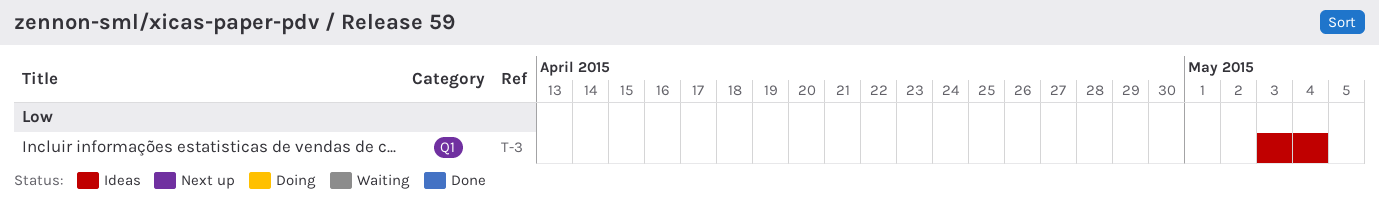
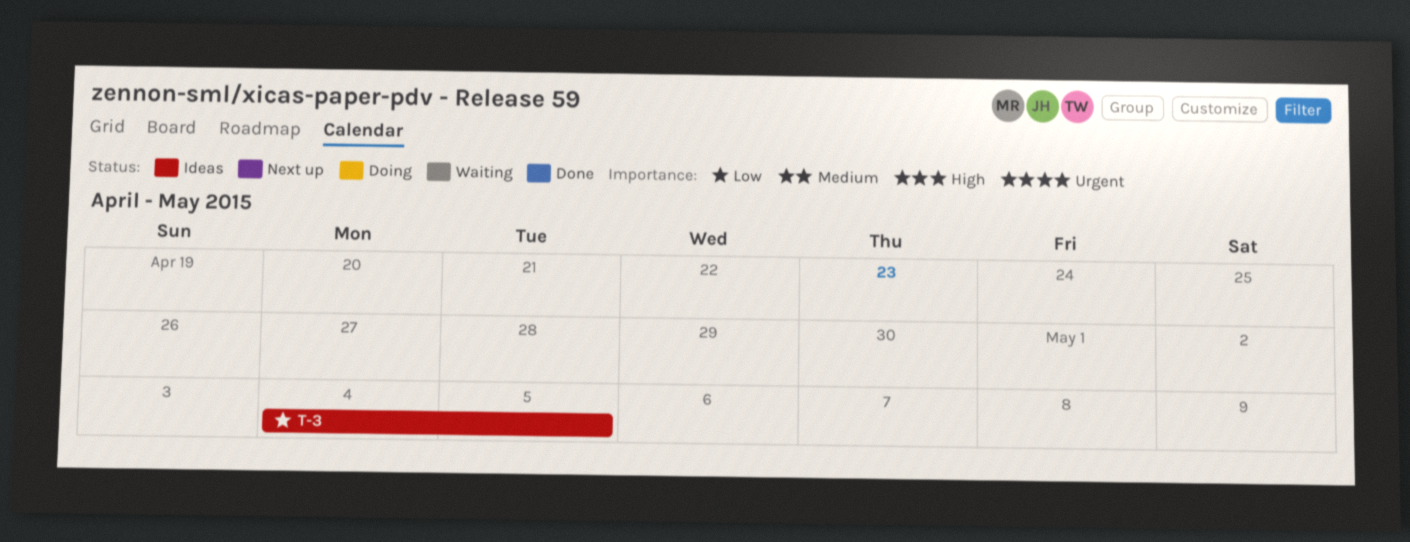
T-3, start: May 3 -> May 4
T-3, due: May 4 -> May 5

